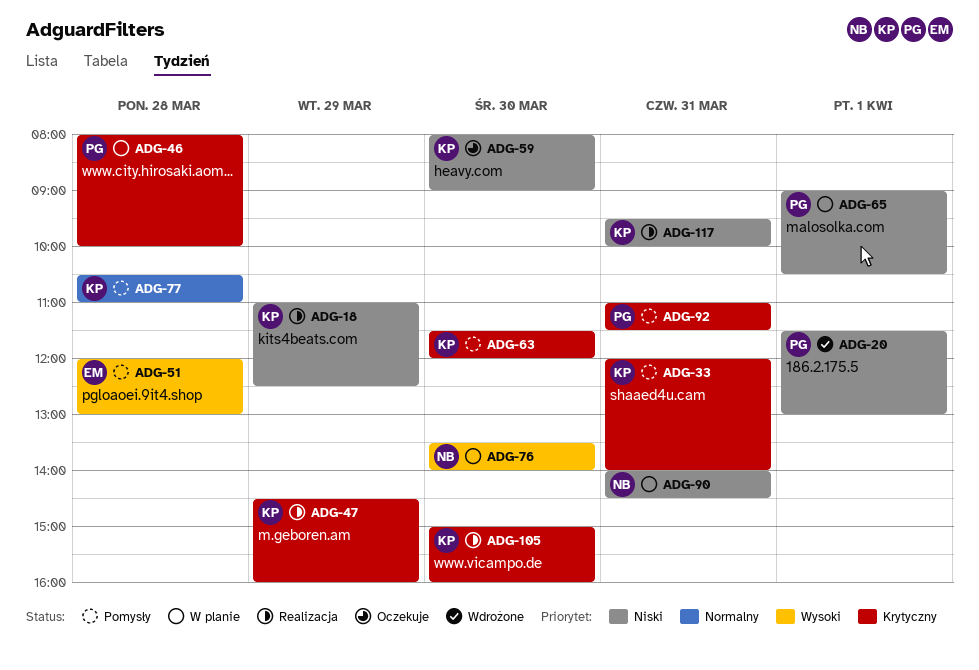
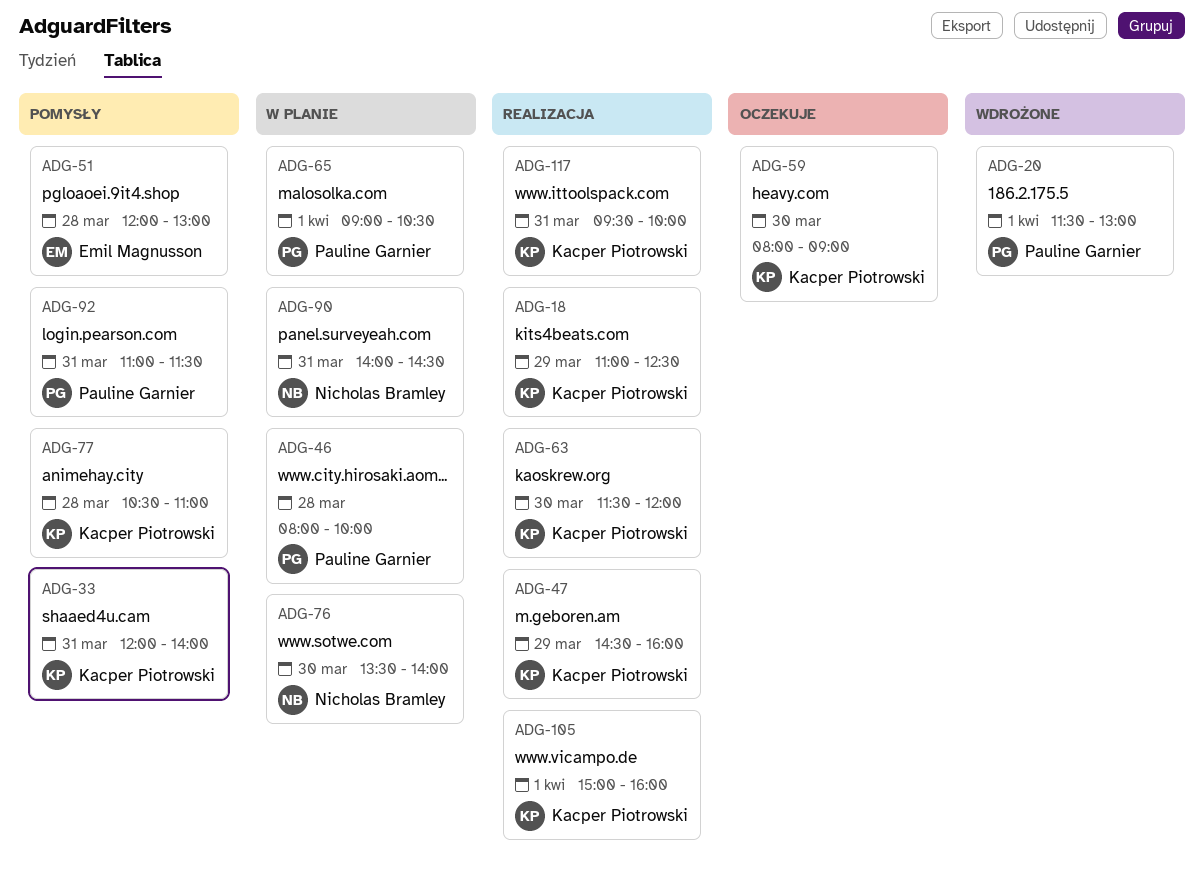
ADG-63, status: Pomysły -> Realizacja
ADG-105, day: Mar 30 -> Apr 1

